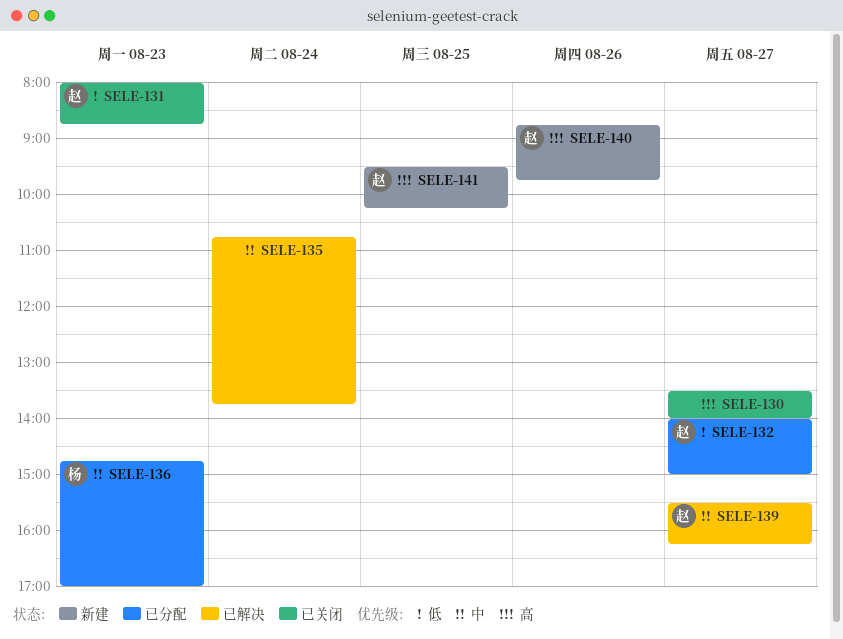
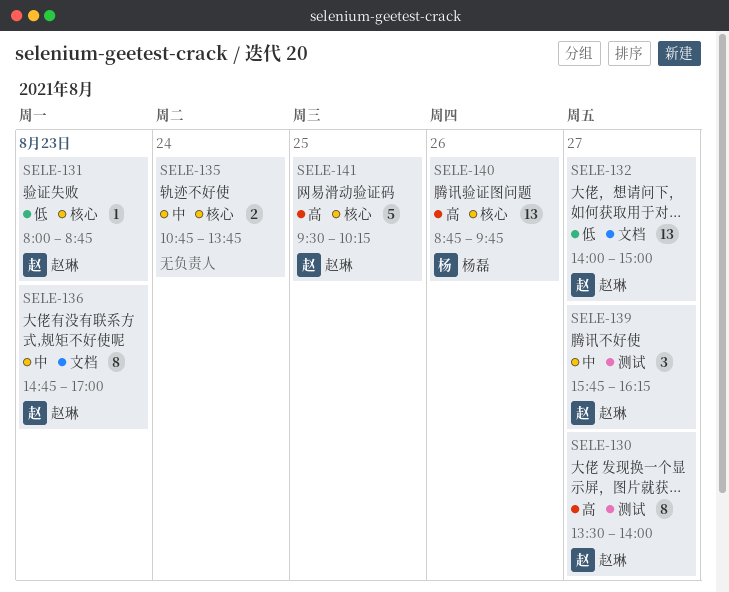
SELE-130, owner: none -> 赵琳
SELE-136, owner: 杨磊 -> 赵琳
SELE-139, begins: 15:30 -> 15:45
SELE-140, owner: 赵琳 -> 杨磊

